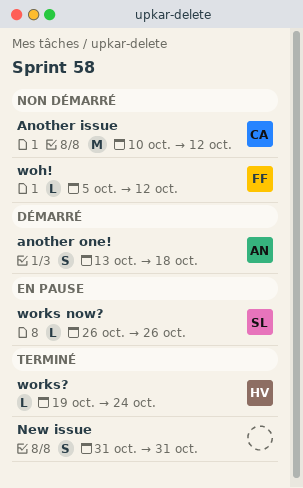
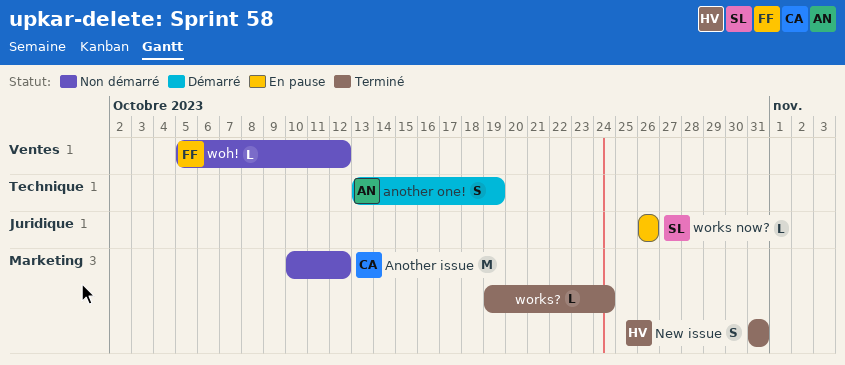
another one!, due: Oct 18 -> Oct 19
New issue, owner: none -> HV
works?, owner: HV -> none

